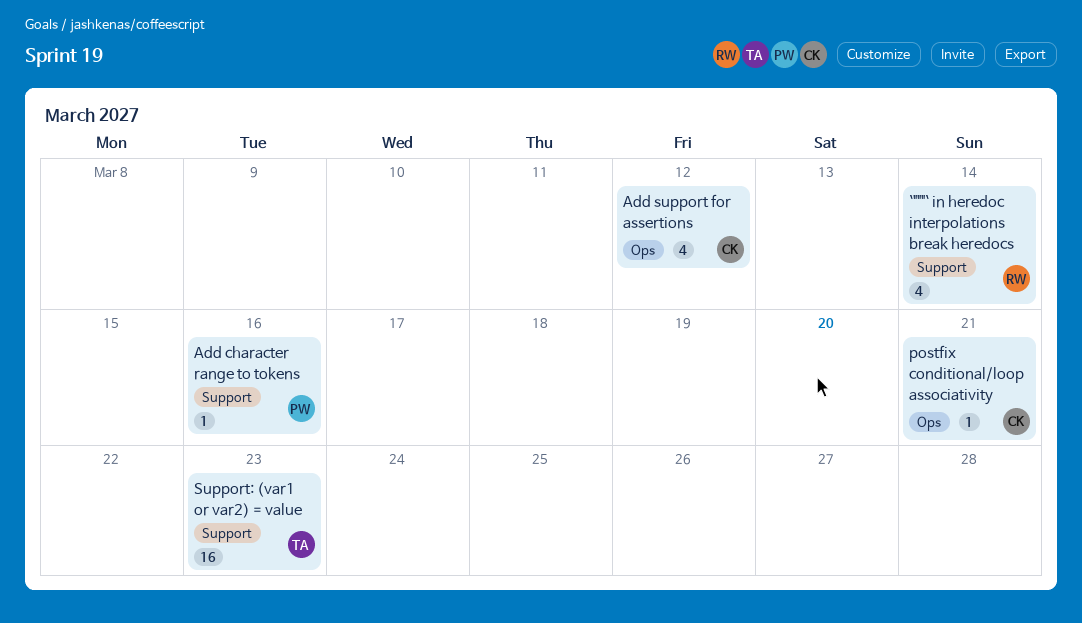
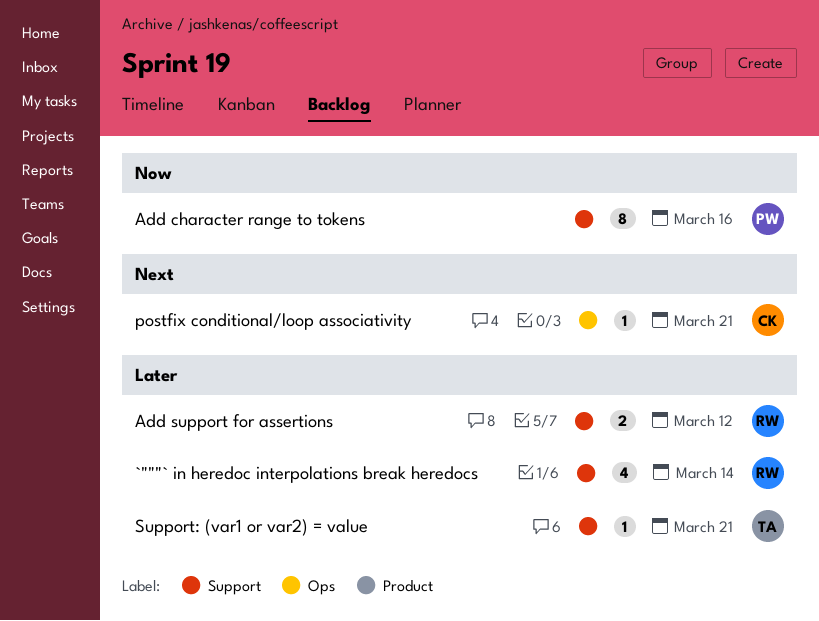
Add character range to tokens, estimate: 1 -> 8
Add support for assertions, owner: CK -> RW
Add support for assertions, label: Ops -> Support
Add support for assertions, estimate: 4 -> 2
Support: (var1 or var2) = value, estimate: 16 -> 1
Support: (var1 or var2) = value, due: Mar 23 -> Mar 21

